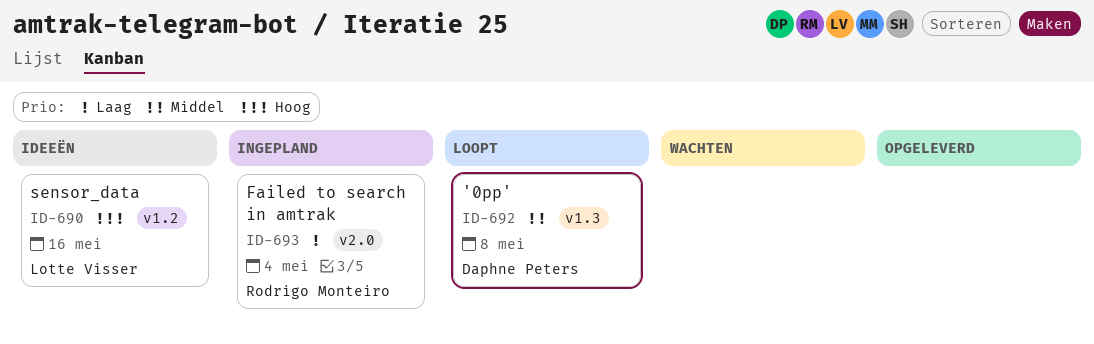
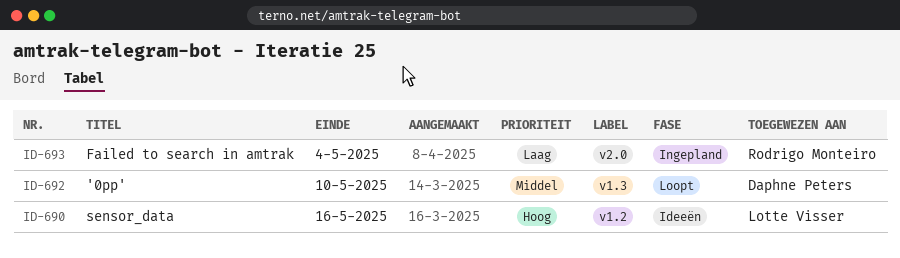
ID-692, due: May 8 -> May 10

